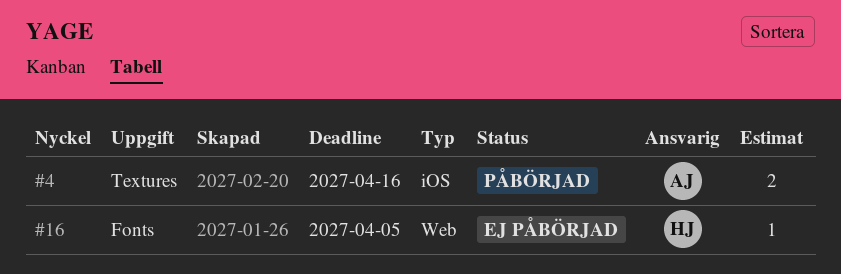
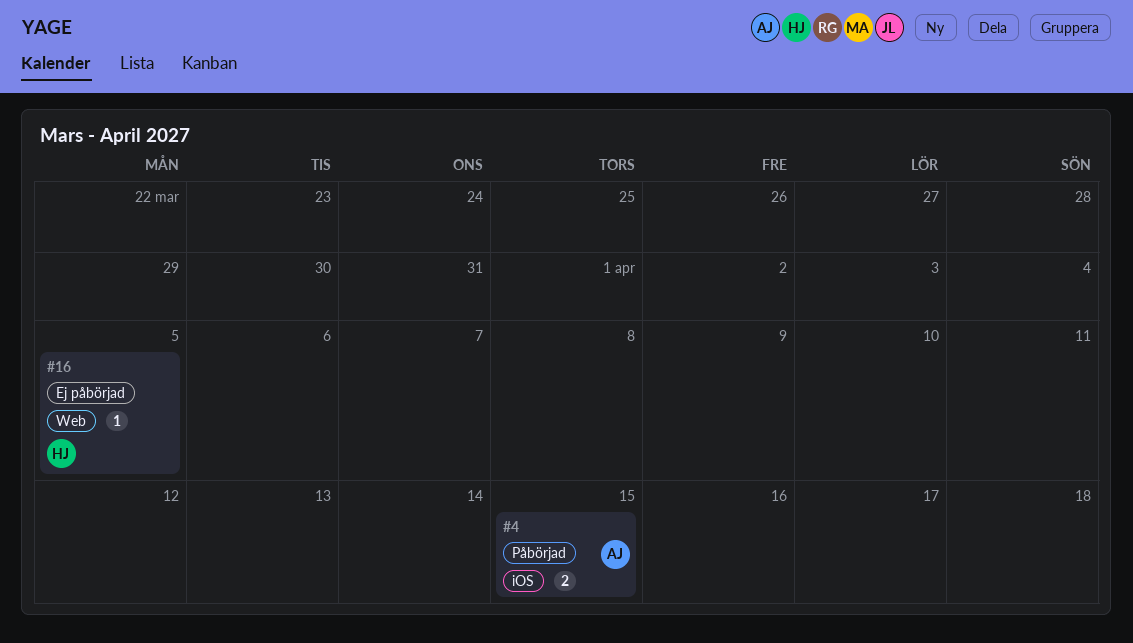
#4, due: Apr 16 -> Apr 15

